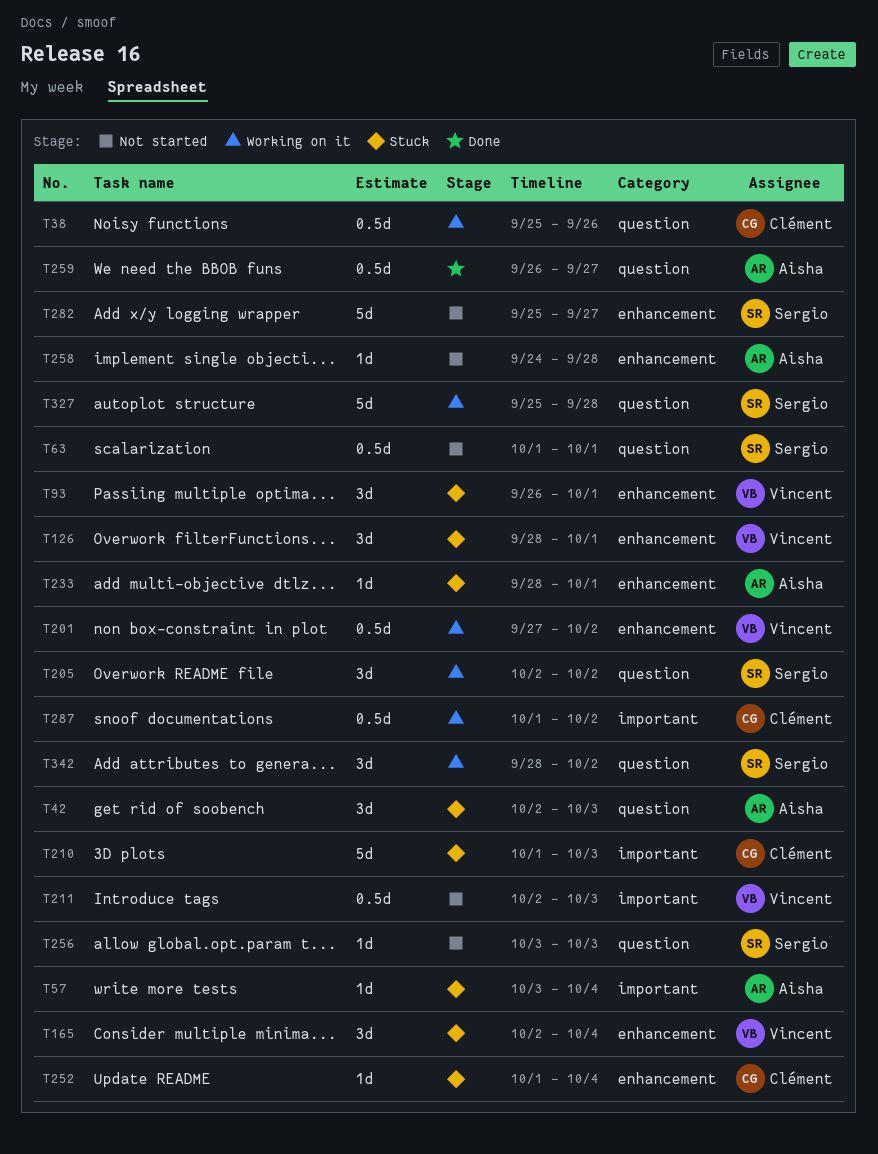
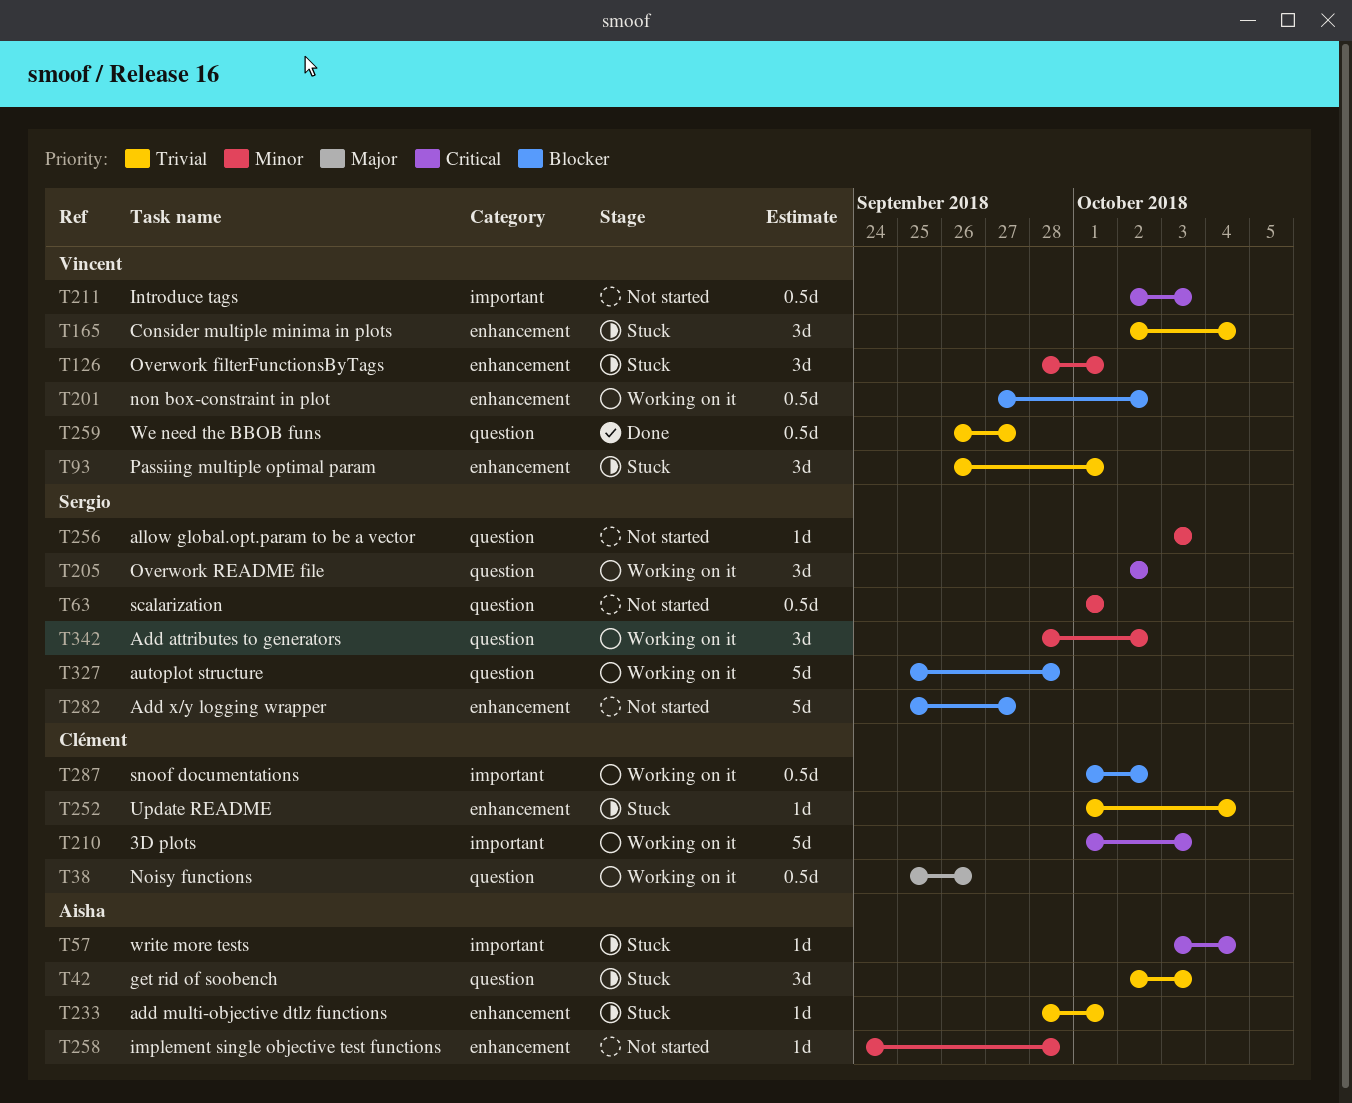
T210, status: Stuck -> Working on it
T259, owner: Aisha -> Vincent

